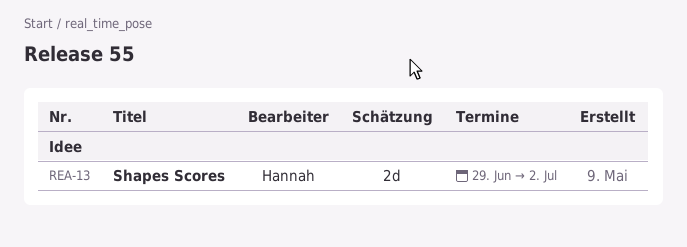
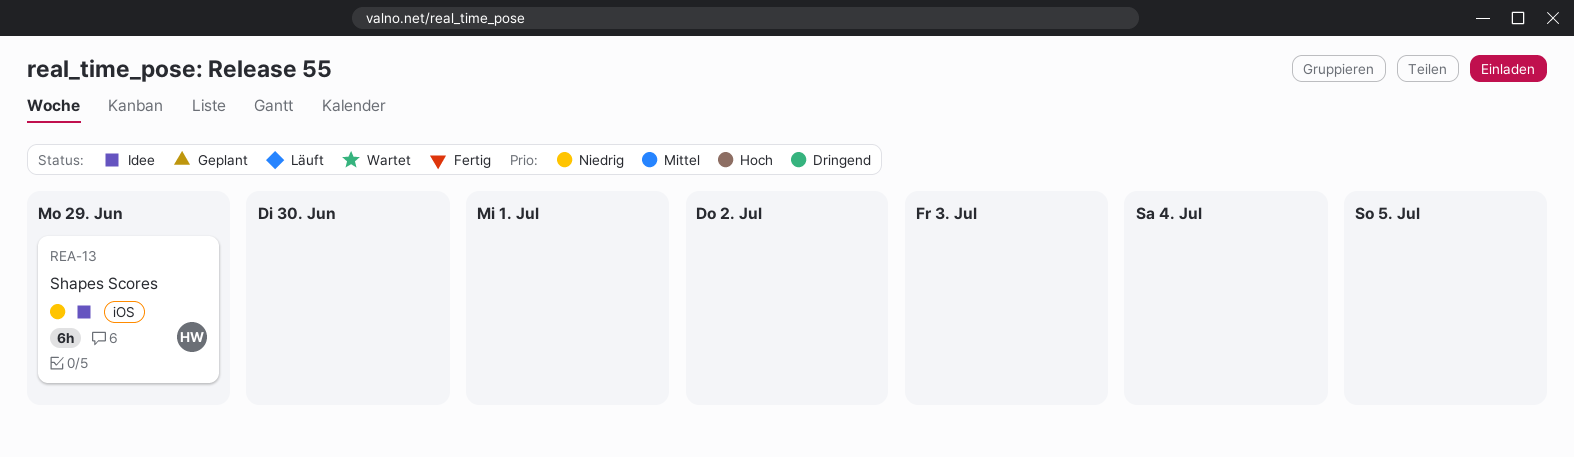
REA-13, estimate: 2d -> 6h
REA-13, due: Jul 2 -> Jun 29

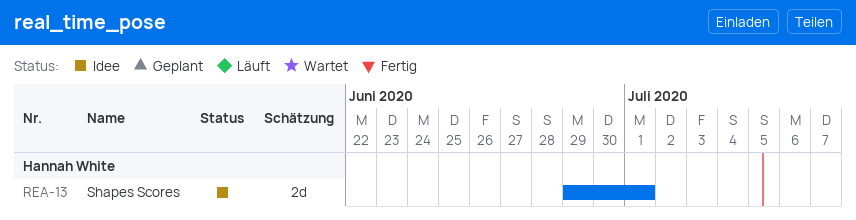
REA-13, estimate: 6h -> 2d
REA-13, due: Jun 29 -> Jul 1

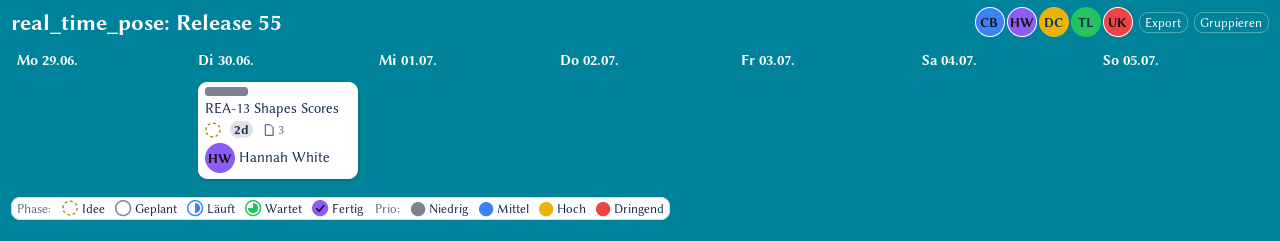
REA-13, due: Jul 1 -> Jun 30

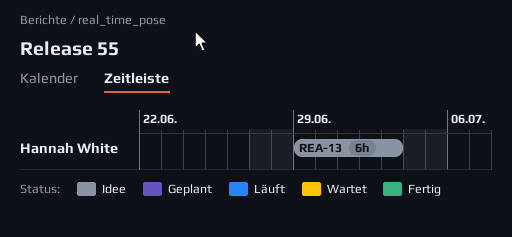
REA-13, estimate: 2d -> 6h
REA-13, due: Jun 30 -> Jul 3

